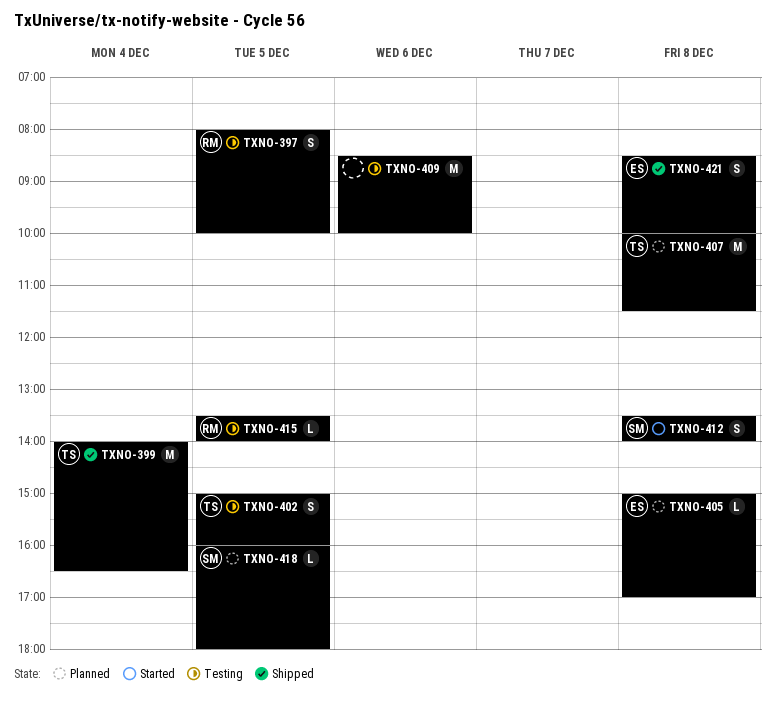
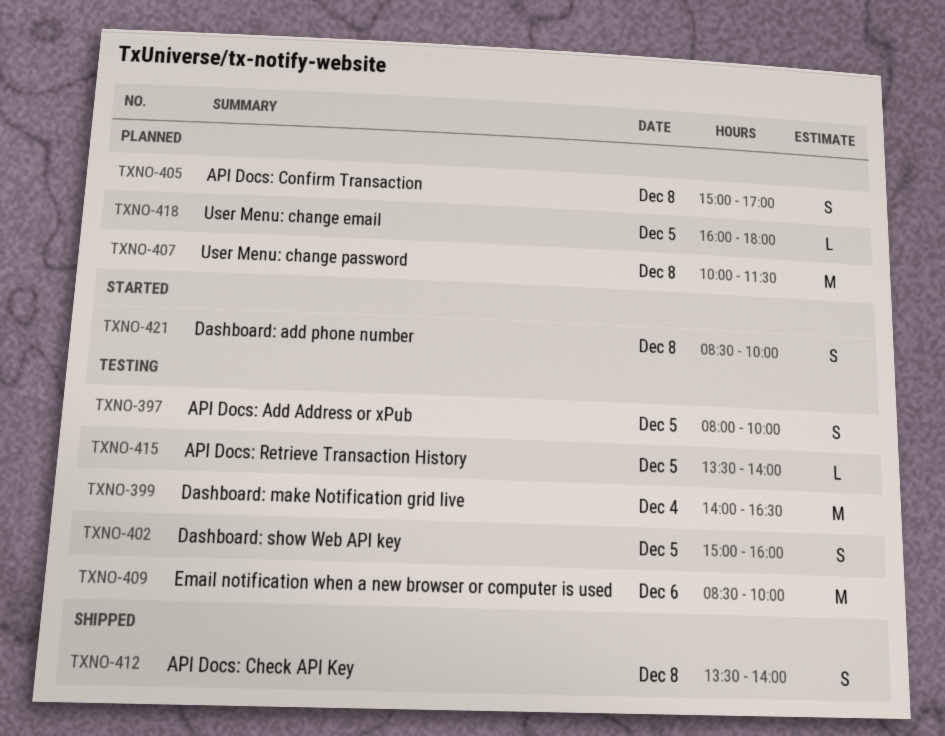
TXNO-399, status: Shipped -> Testing
TXNO-405, estimate: L -> S
TXNO-412, status: Started -> Shipped
TXNO-421, status: Shipped -> Started

